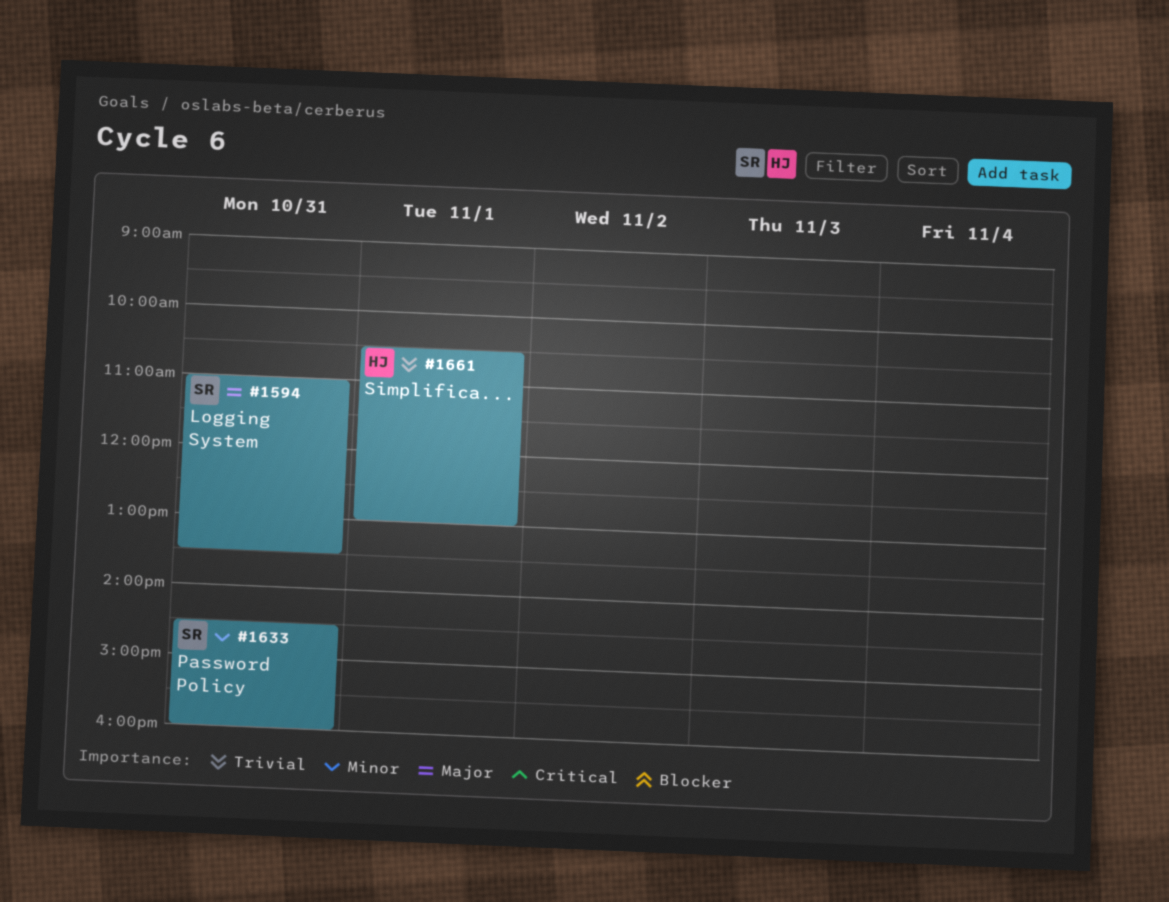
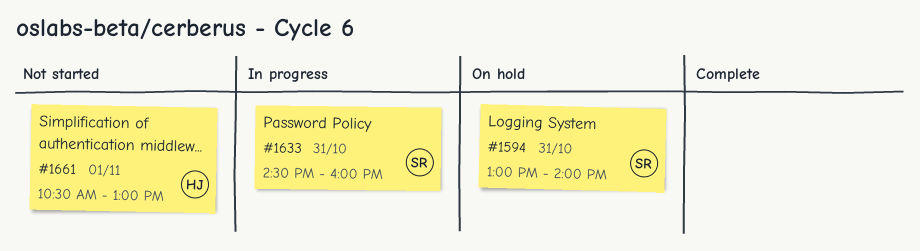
#1594, begins: 11:00 -> 13:00
#1594, ends: 13:30 -> 14:00

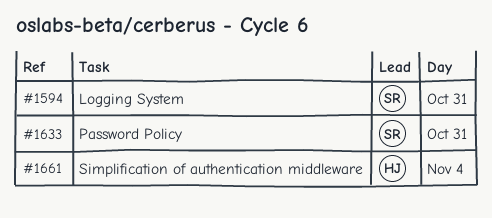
#1661, day: Nov 1 -> Nov 4

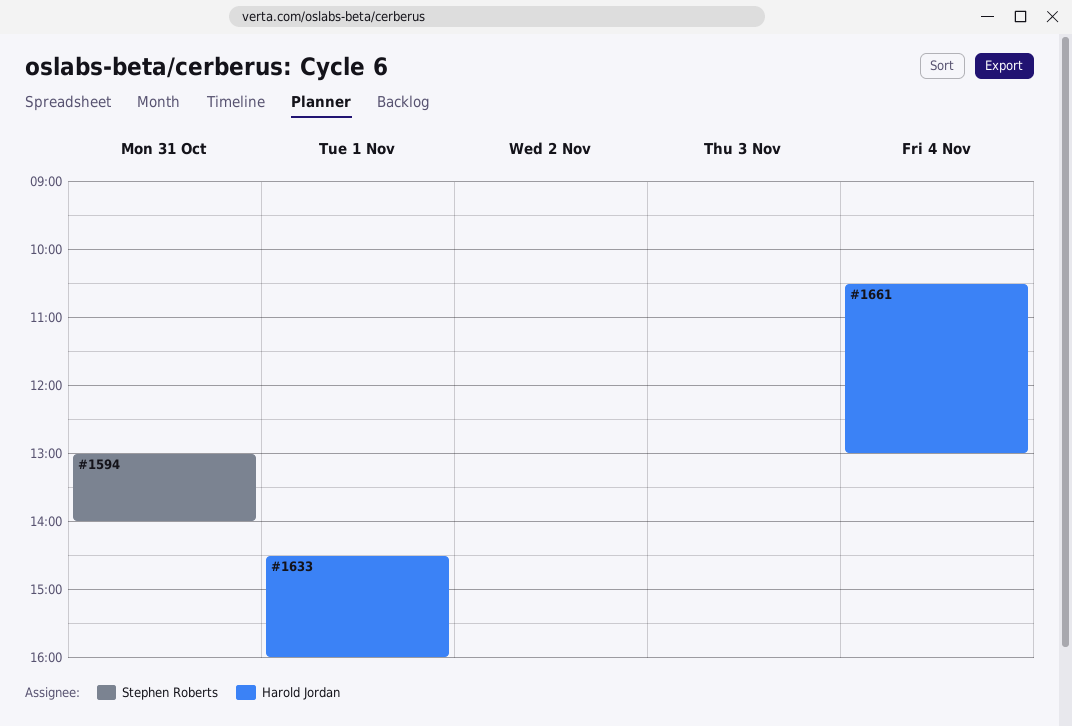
#1633, owner: Stephen Roberts -> Harold Jordan
#1633, day: Oct 31 -> Nov 1

